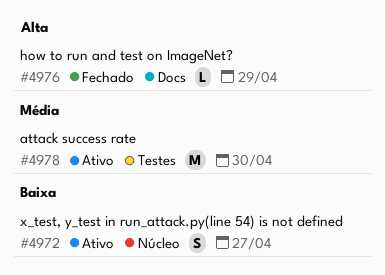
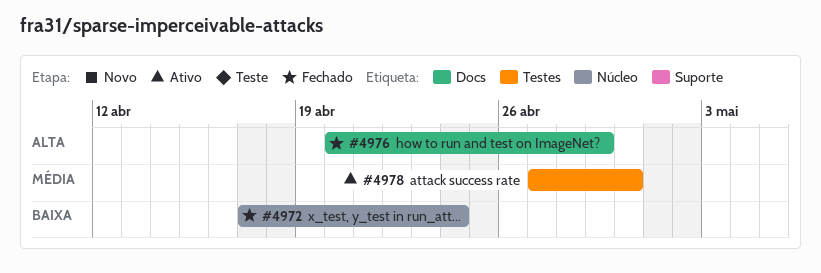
#4972, status: Ativo -> Fechado
#4972, due: Apr 27 -> Apr 24

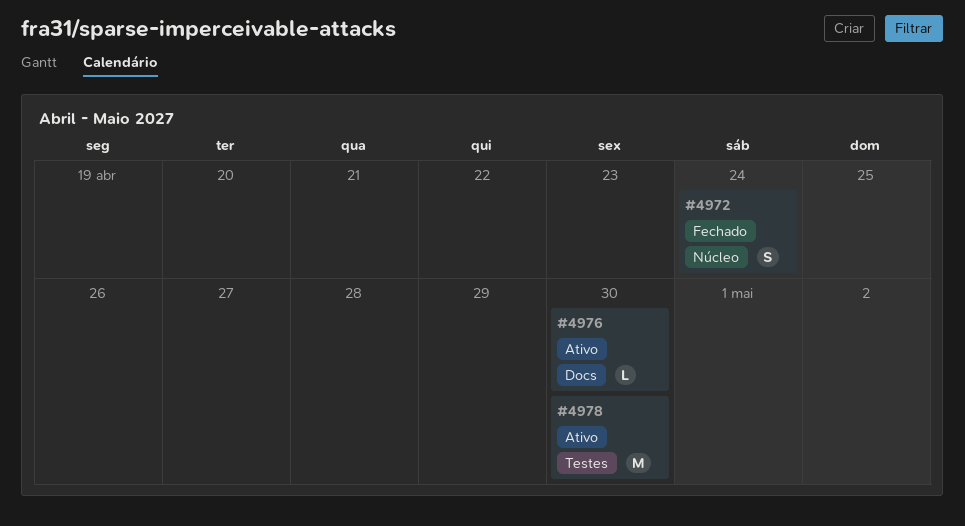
#4976, status: Fechado -> Ativo
#4976, due: Apr 29 -> Apr 30

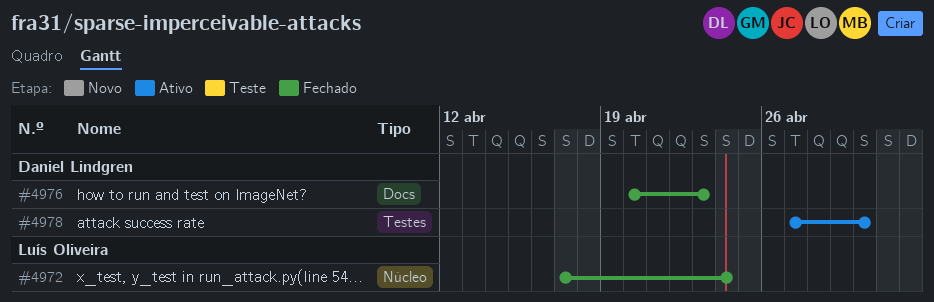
#4976, status: Ativo -> Fechado
#4976, due: Apr 30 -> Apr 23

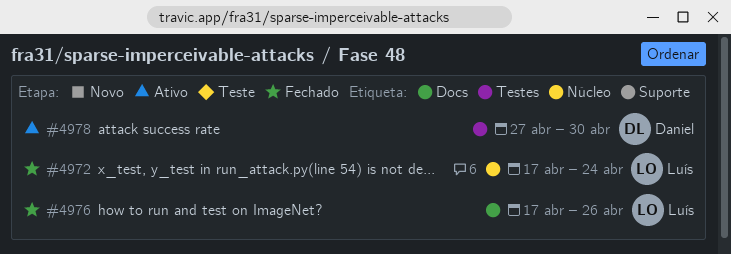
#4976, owner: Daniel Lindgren -> Luís Oliveira
#4976, start: Apr 20 -> Apr 17
#4976, due: Apr 23 -> Apr 26

